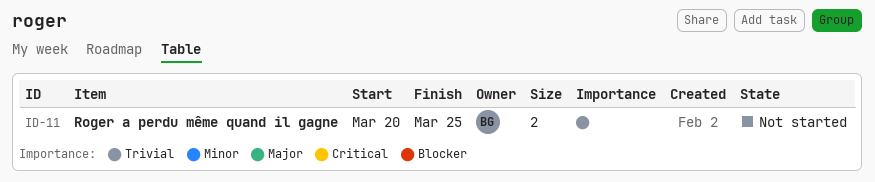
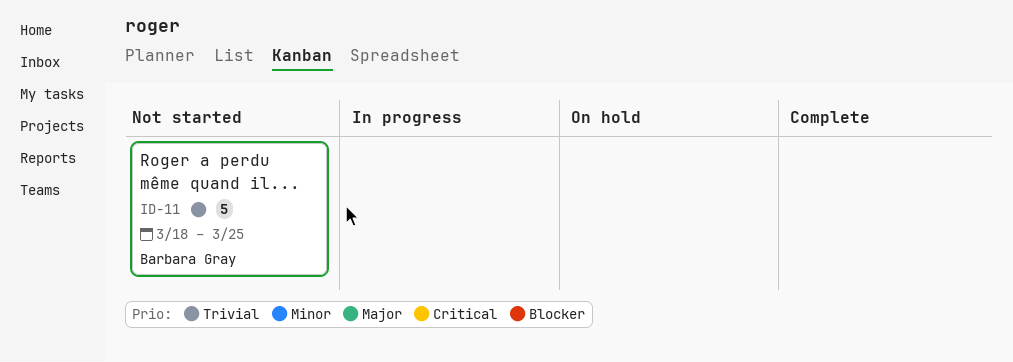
ID-11, estimate: 2 -> 5
ID-11, start: Mar 20 -> Mar 18

